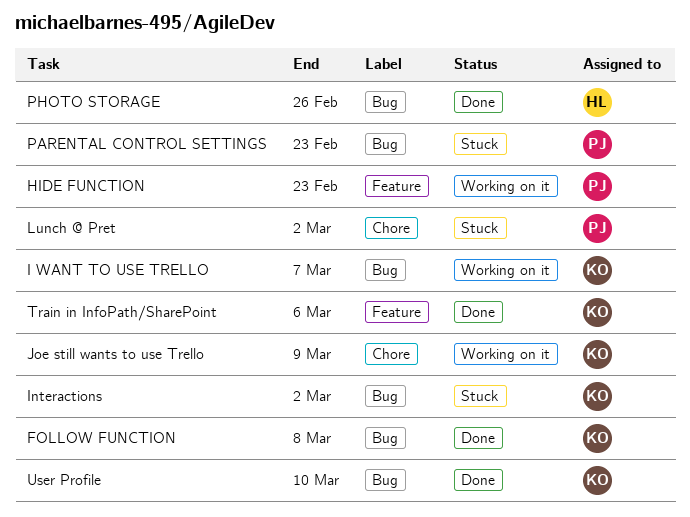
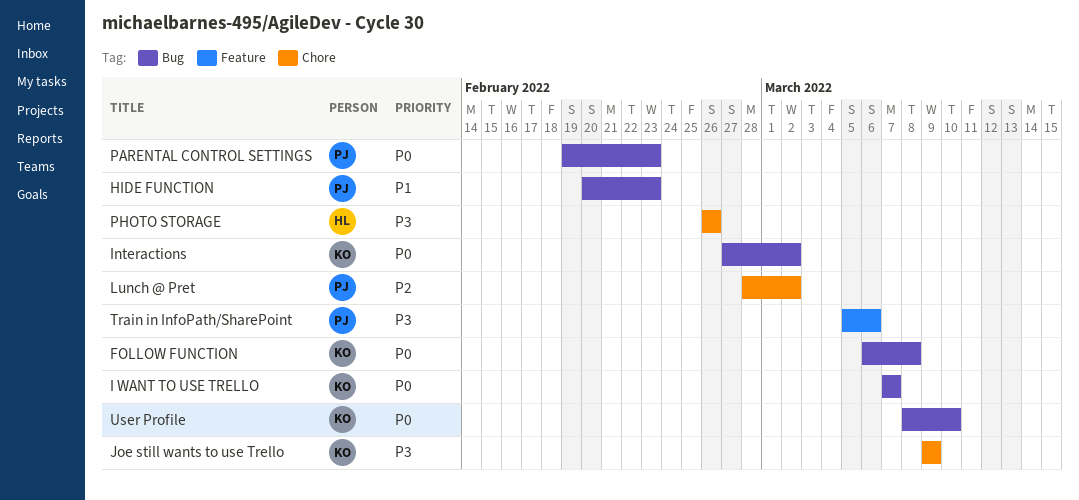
HIDE FUNCTION, label: Feature -> Bug
PHOTO STORAGE, label: Bug -> Chore
Train in InfoPath/SharePoint, owner: KO -> PJ

